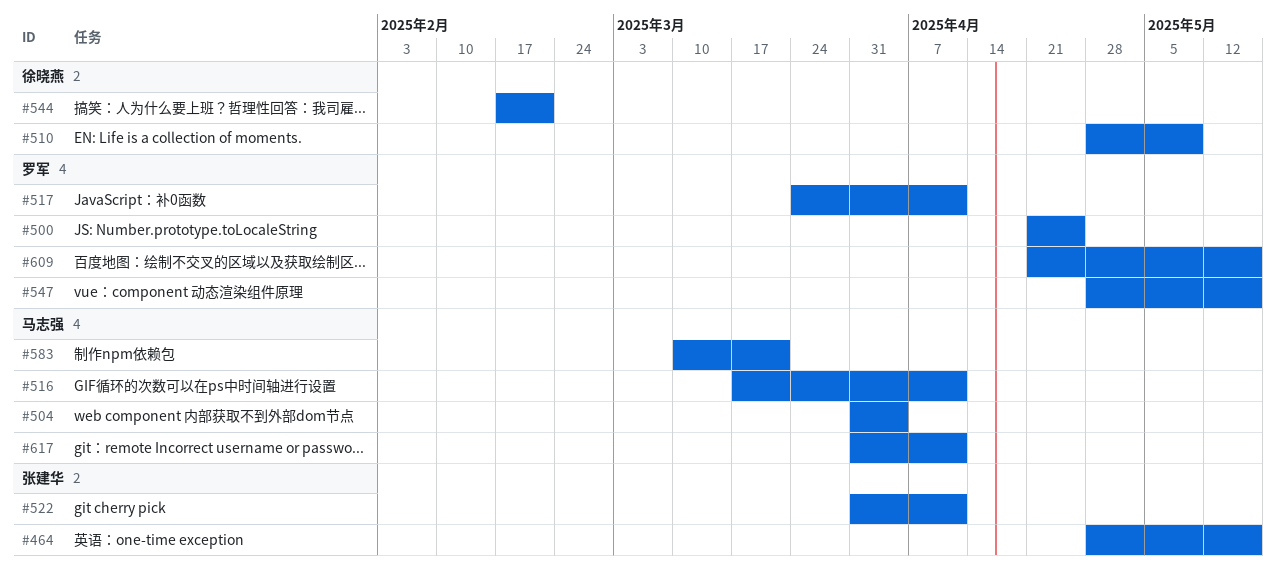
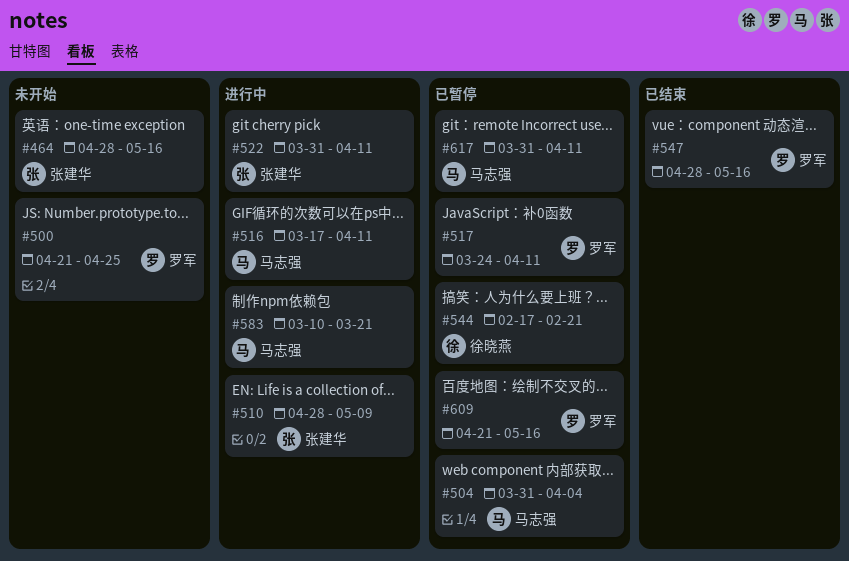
#510, owner: 徐晓燕 -> 张建华

